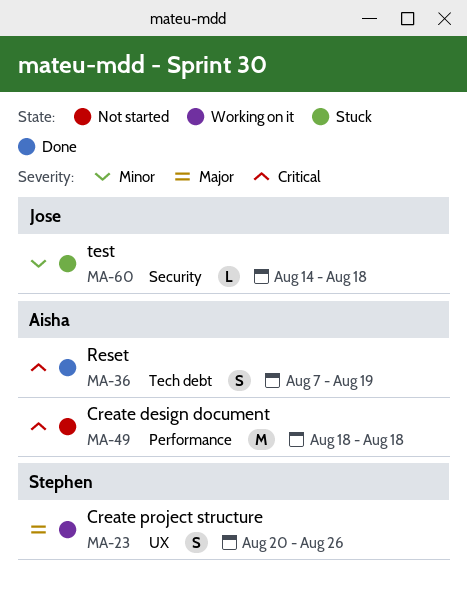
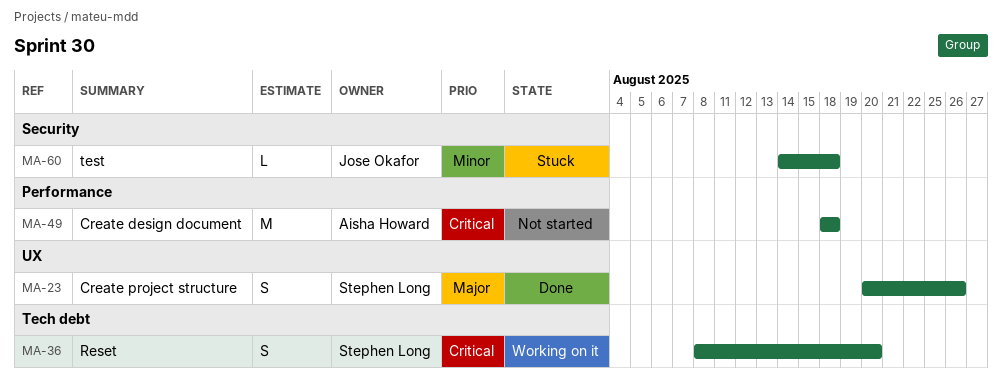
MA-23, status: Working on it -> Done
MA-36, status: Done -> Working on it
MA-36, owner: Aisha Howard -> Stephen Long
MA-36, start: Aug 7 -> Aug 8
MA-36, due: Aug 19 -> Aug 20

